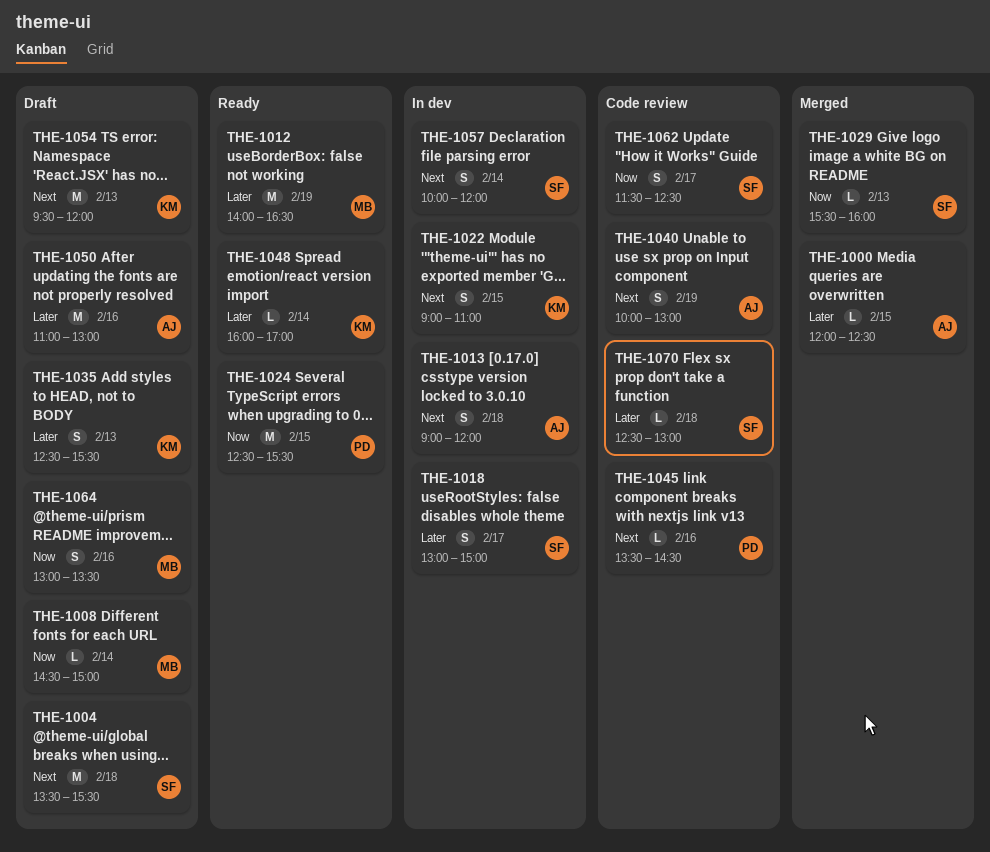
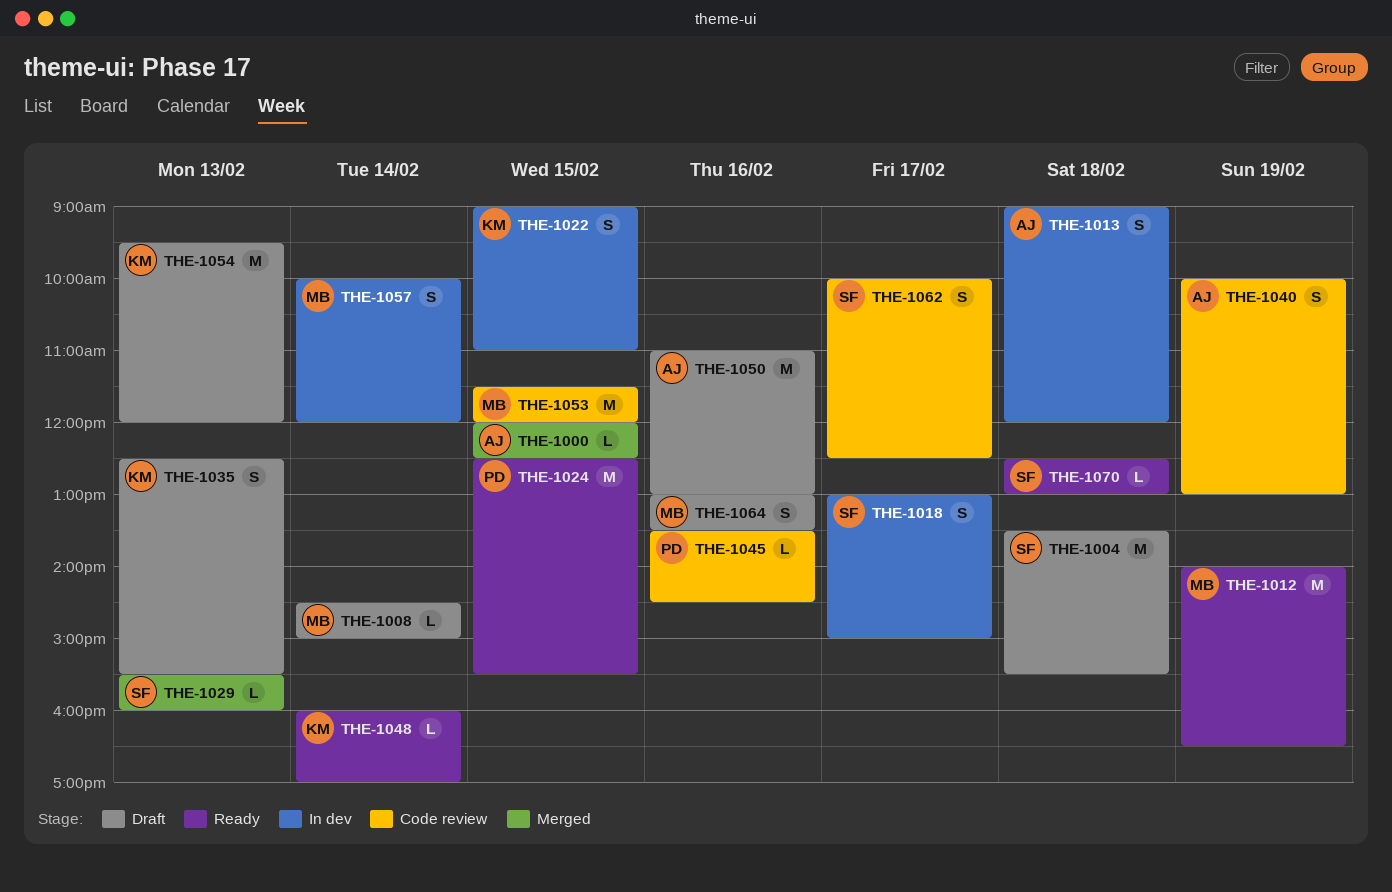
THE-1053: none -> present
THE-1057, owner: SF -> MB
THE-1062, begins: 11:30 -> 10:00
THE-1070, status: Code review -> Ready

